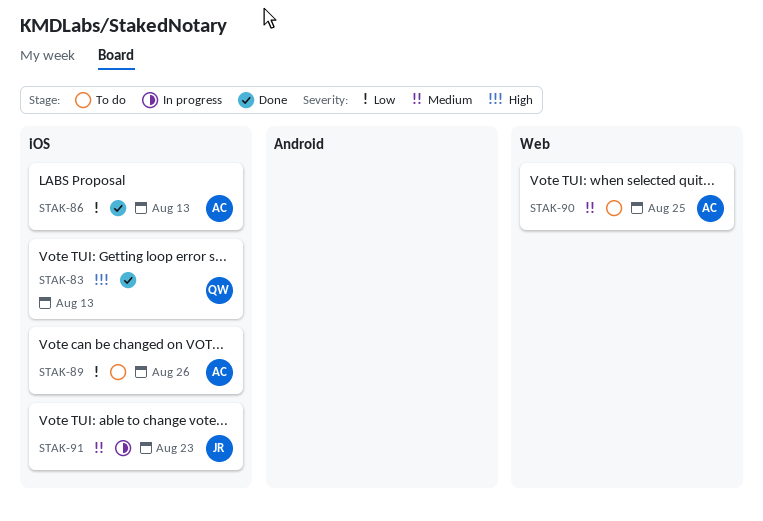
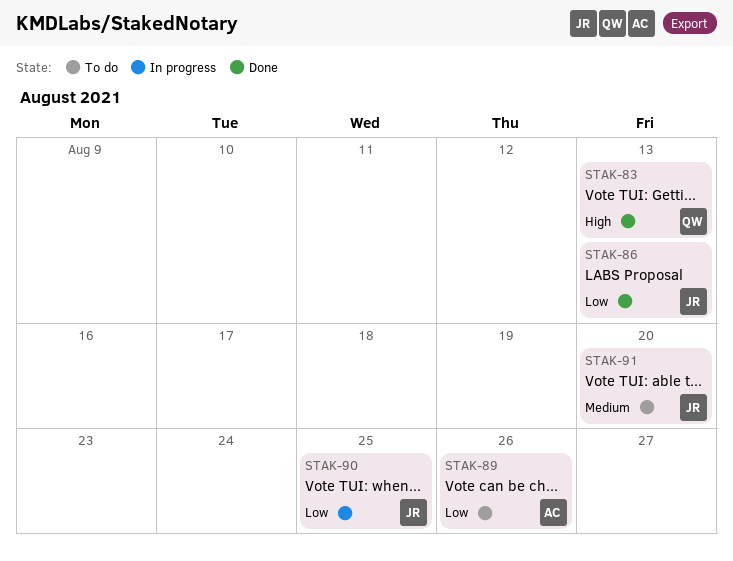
STAK-86, owner: AC -> JR
STAK-90, status: To do -> In progress
STAK-90, owner: AC -> JR
STAK-90, priority: Medium -> Low
STAK-91, status: In progress -> To do
STAK-91, due: Aug 23 -> Aug 20

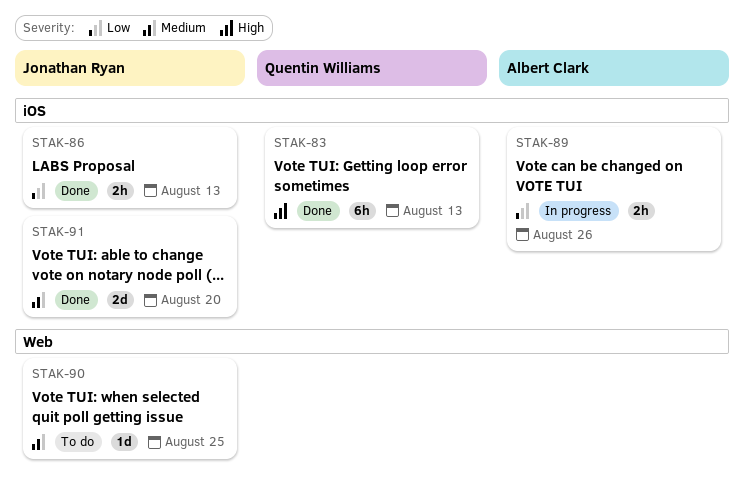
STAK-89, status: To do -> In progress
STAK-90, status: In progress -> To do
STAK-90, priority: Low -> Medium
STAK-91, status: To do -> Done

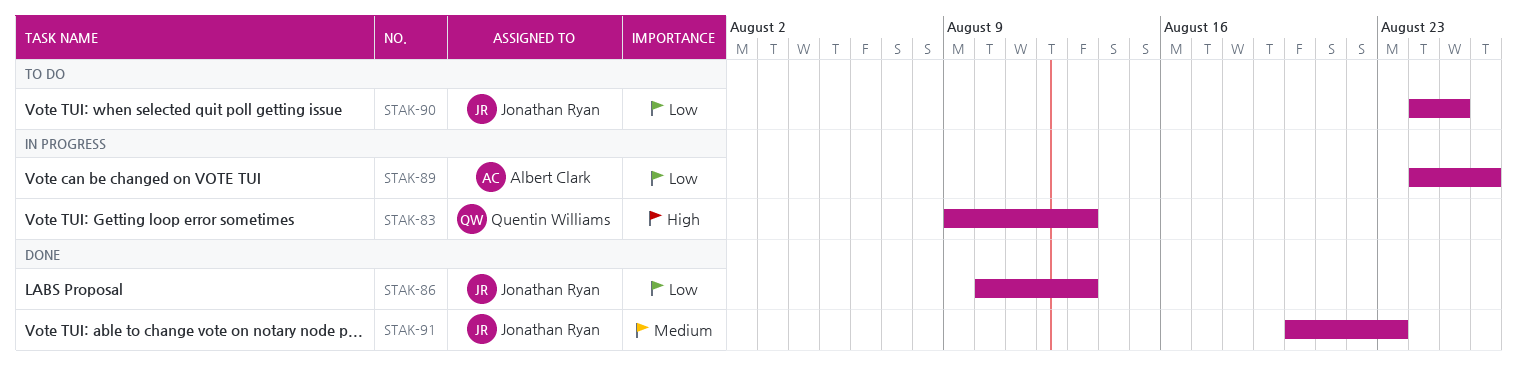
STAK-83, status: Done -> In progress
STAK-90, priority: Medium -> Low
STAK-91, due: Aug 20 -> Aug 23

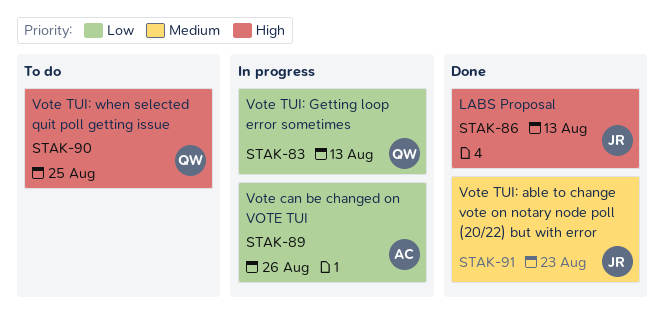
STAK-83, priority: High -> Low
STAK-86, priority: Low -> High
STAK-90, owner: Jonathan Ryan -> Quentin Williams
STAK-90, priority: Low -> High

